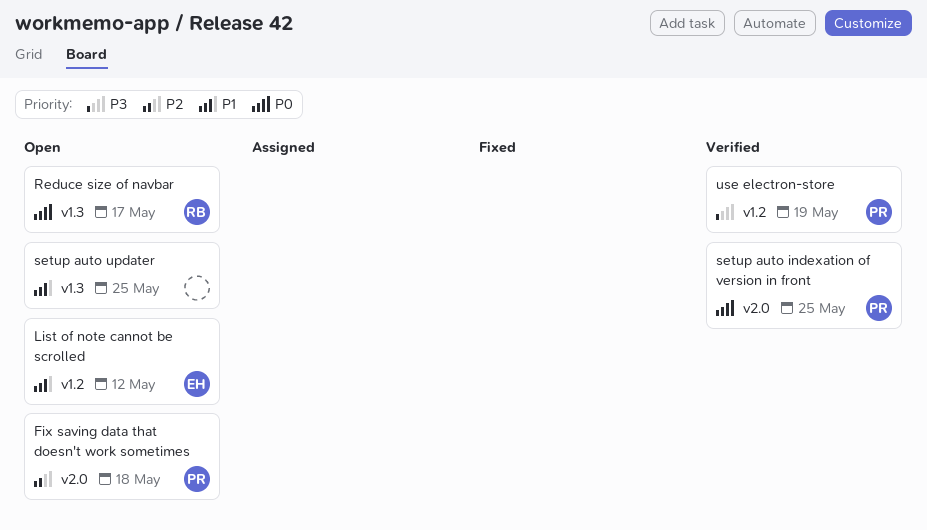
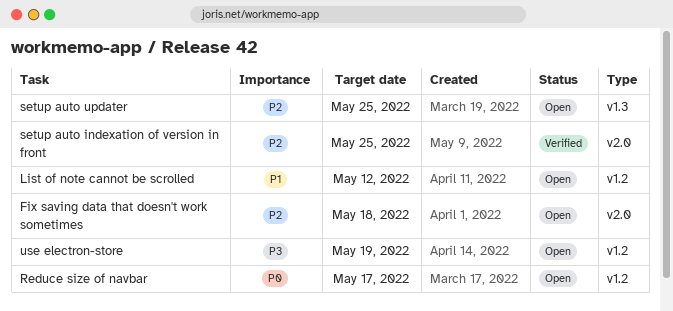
Reduce size of navbar, label: v1.3 -> v1.2
setup auto indexation of version in front, priority: P0 -> P2
setup auto updater, priority: P1 -> P2
use electron-store, status: Verified -> Open

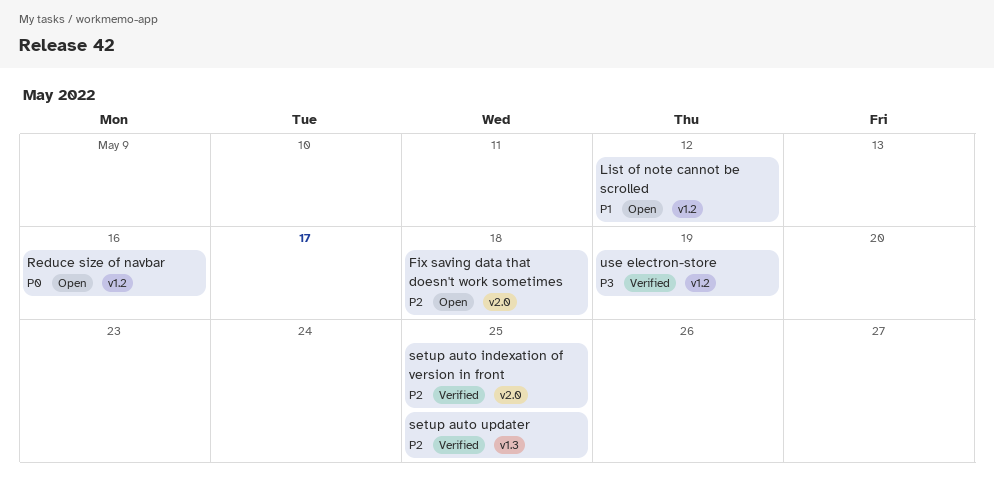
Reduce size of navbar, due: May 17 -> May 16
setup auto updater, status: Open -> Verified
use electron-store, status: Open -> Verified

